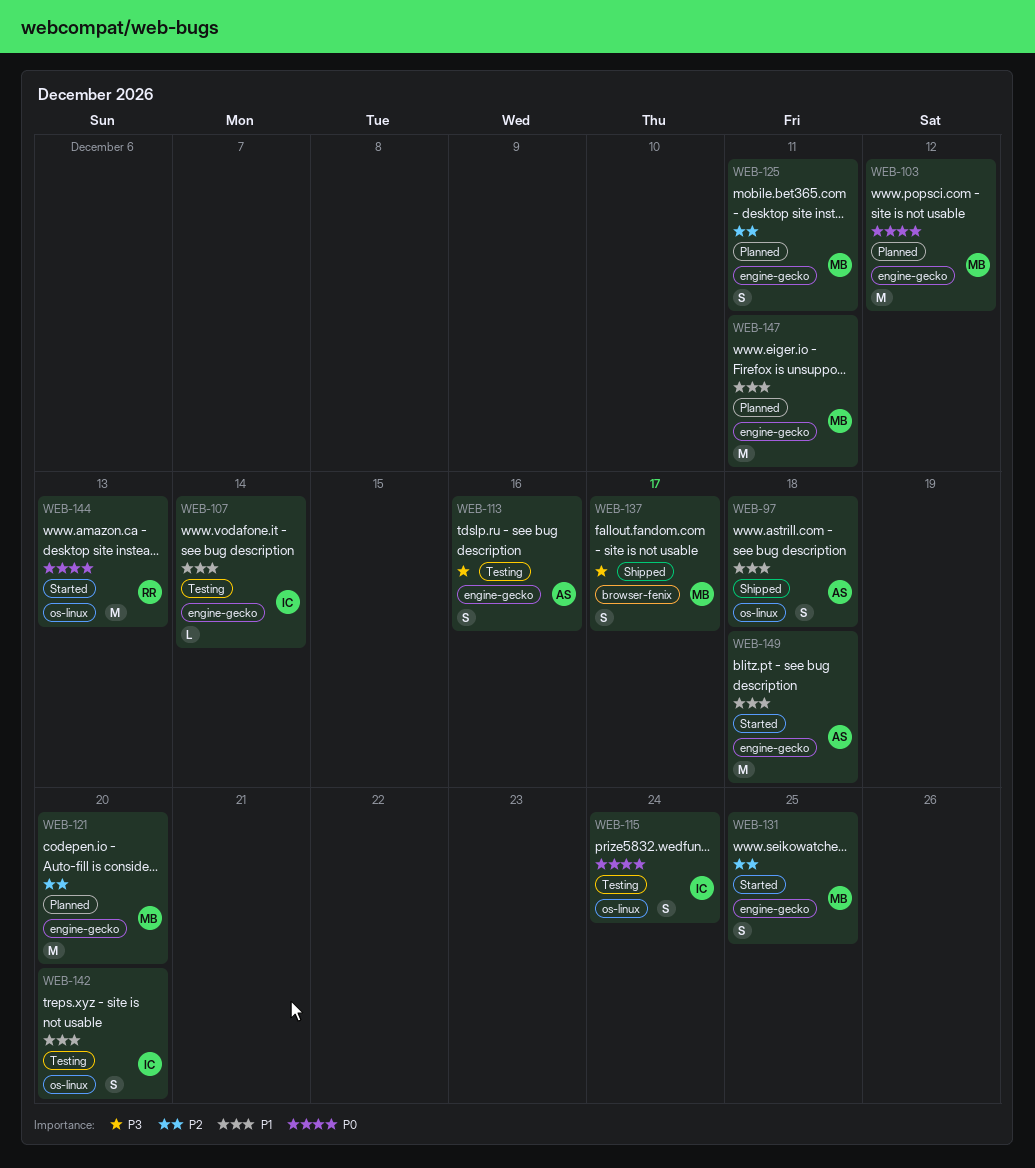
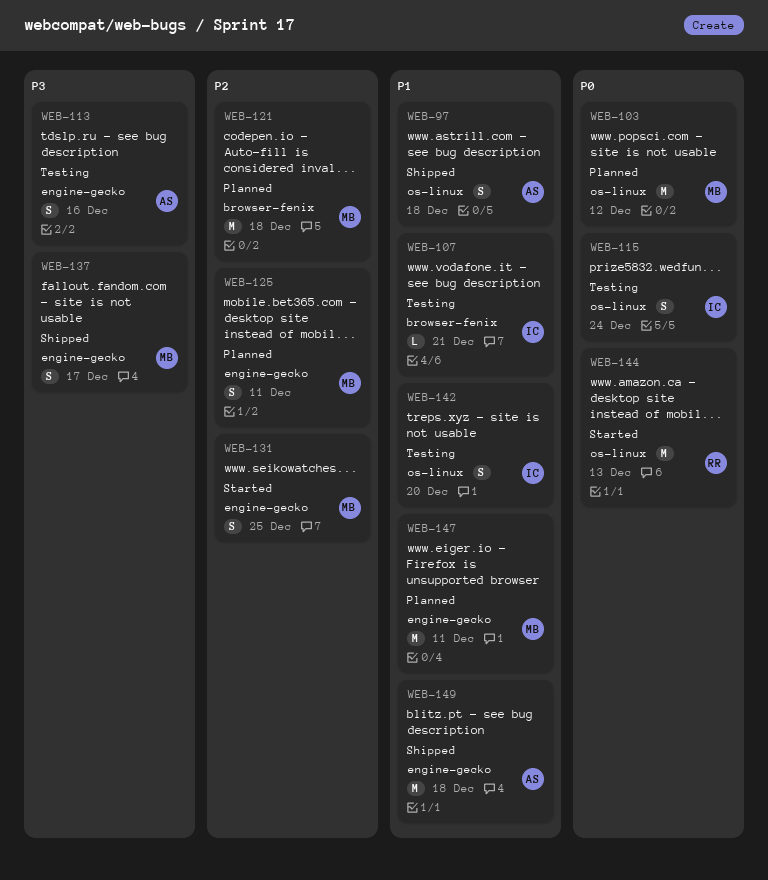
WEB-103, label: engine-gecko -> os-linux
WEB-107, label: engine-gecko -> browser-fenix
WEB-107, due: Dec 14 -> Dec 21
WEB-121, label: engine-gecko -> browser-fenix
WEB-121, due: Dec 20 -> Dec 18
WEB-137, label: browser-fenix -> engine-gecko
WEB-149, status: Started -> Shipped

